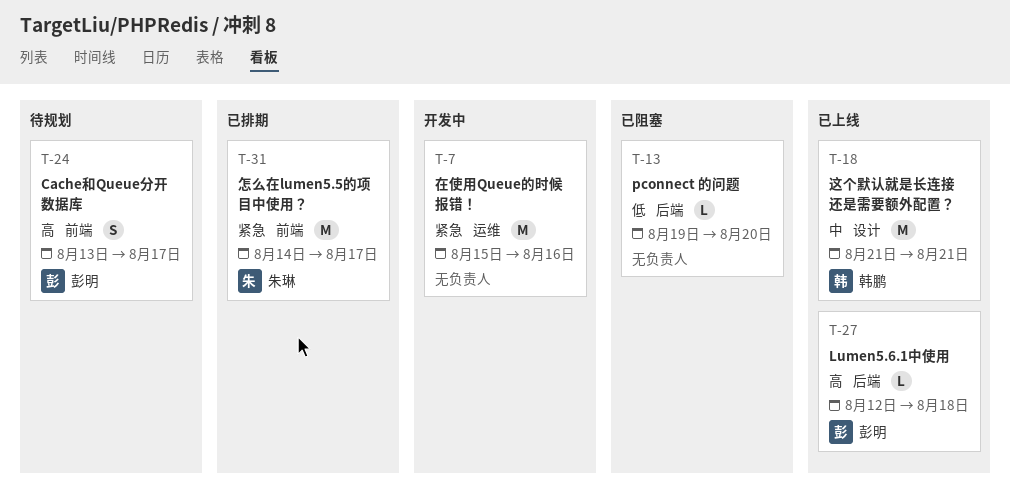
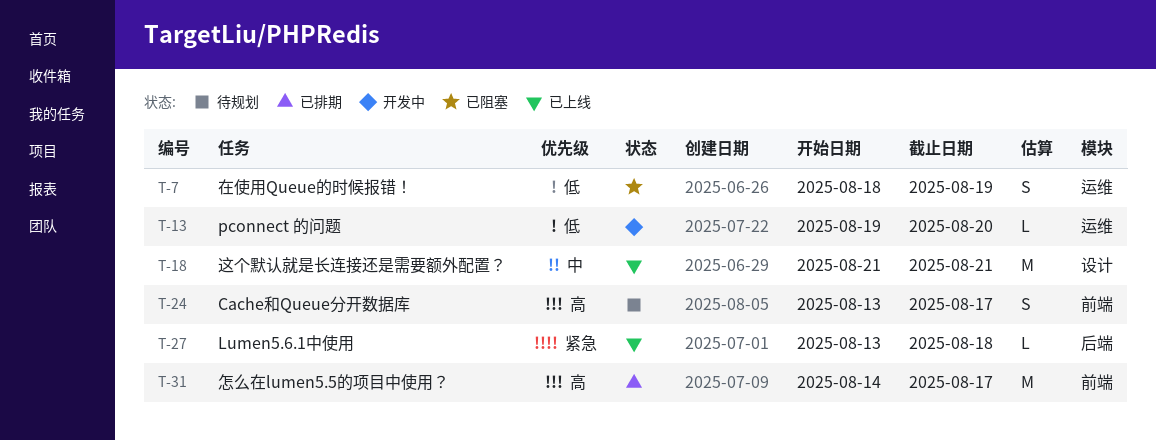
T-7, status: 开发中 -> 已阻塞
T-7, priority: 紧急 -> 低
T-7, estimate: M -> S
T-7, start: Aug 15 -> Aug 18
T-7, due: Aug 16 -> Aug 19
T-13, status: 已阻塞 -> 开发中
T-13, label: 后端 -> 运维
T-27, priority: 高 -> 紧急
T-27, start: Aug 12 -> Aug 13
T-31, priority: 紧急 -> 高

